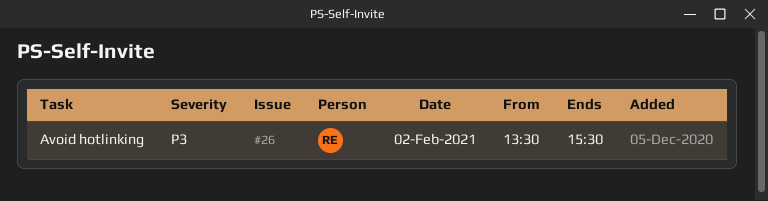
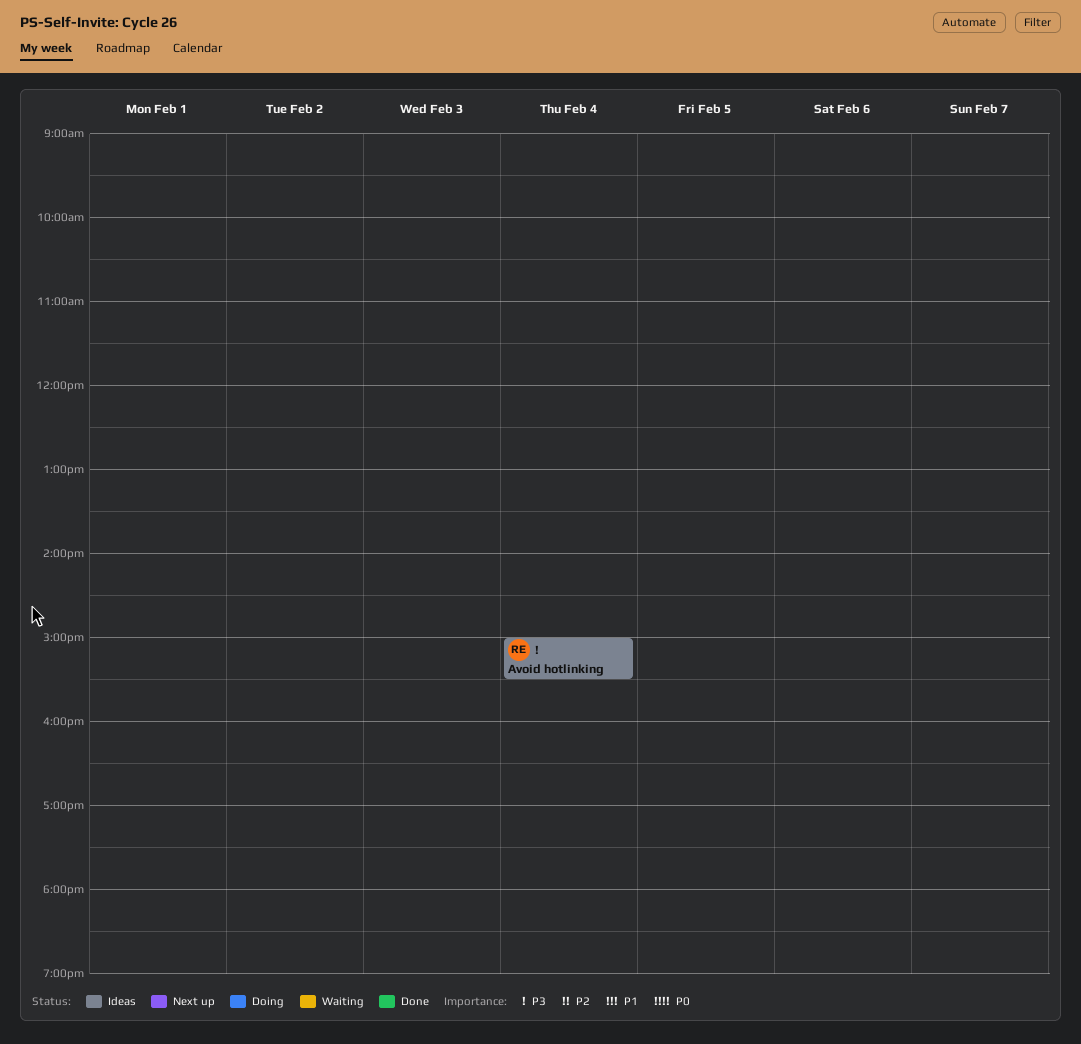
Avoid hotlinking, day: Feb 2 -> Feb 4
Avoid hotlinking, begins: 13:30 -> 15:00

